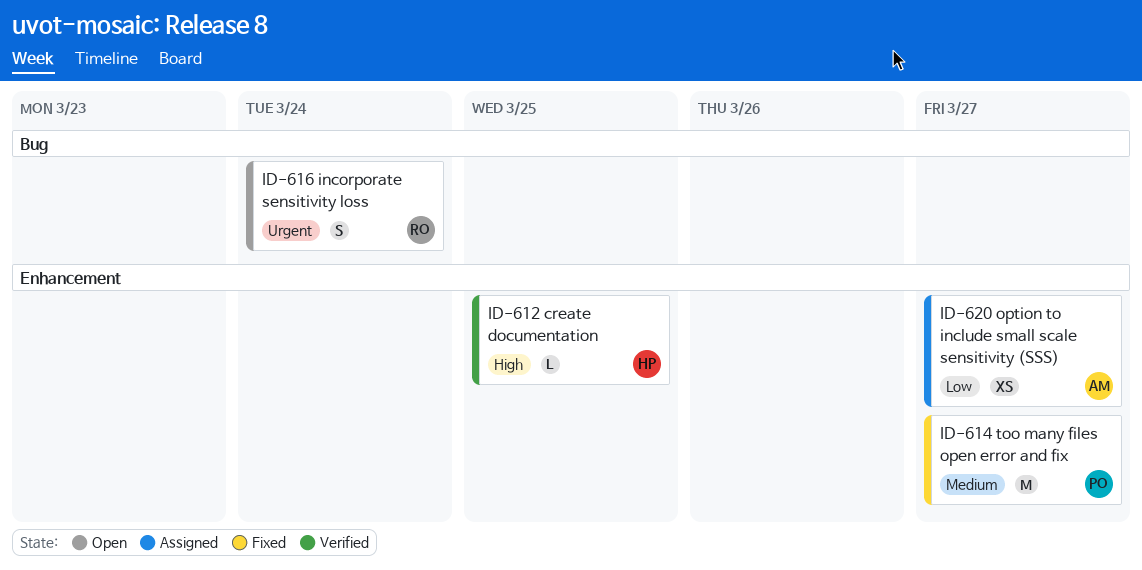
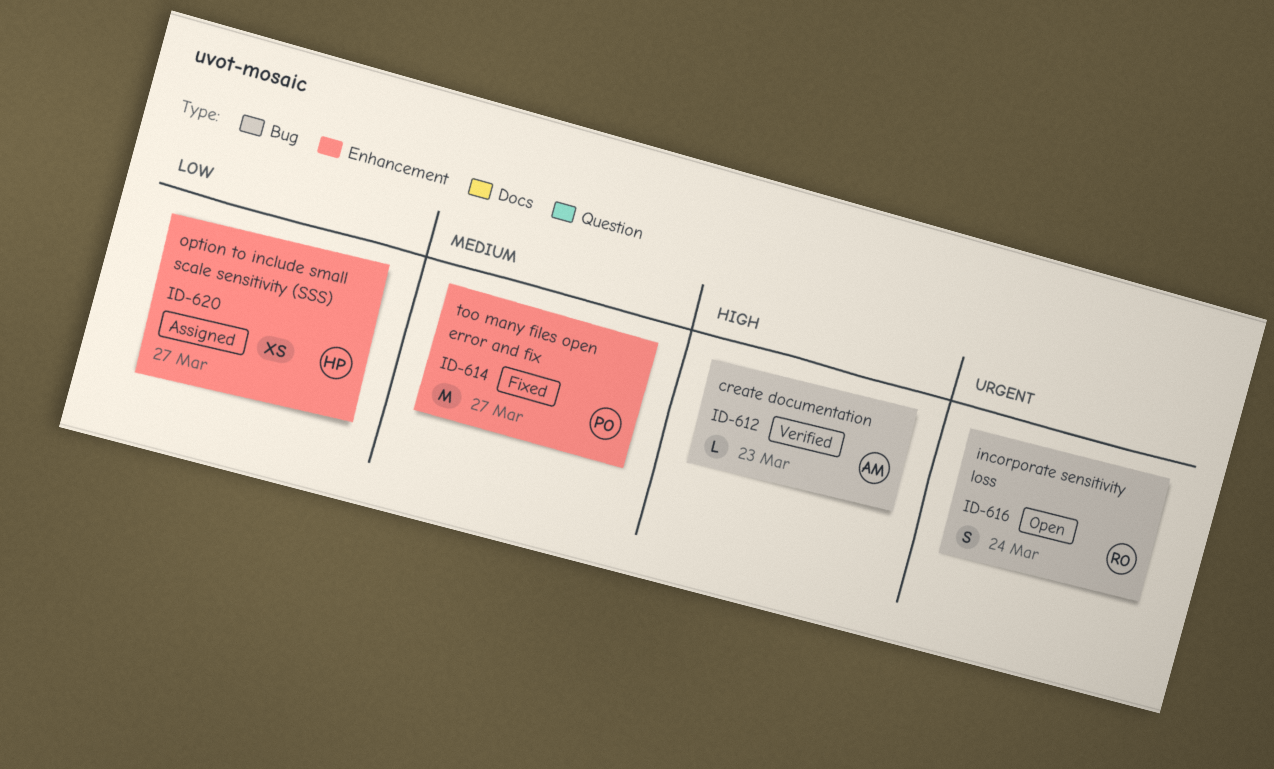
ID-612, owner: HP -> AM
ID-612, label: Enhancement -> Bug
ID-612, due: Mar 25 -> Mar 23
ID-620, owner: AM -> HP

